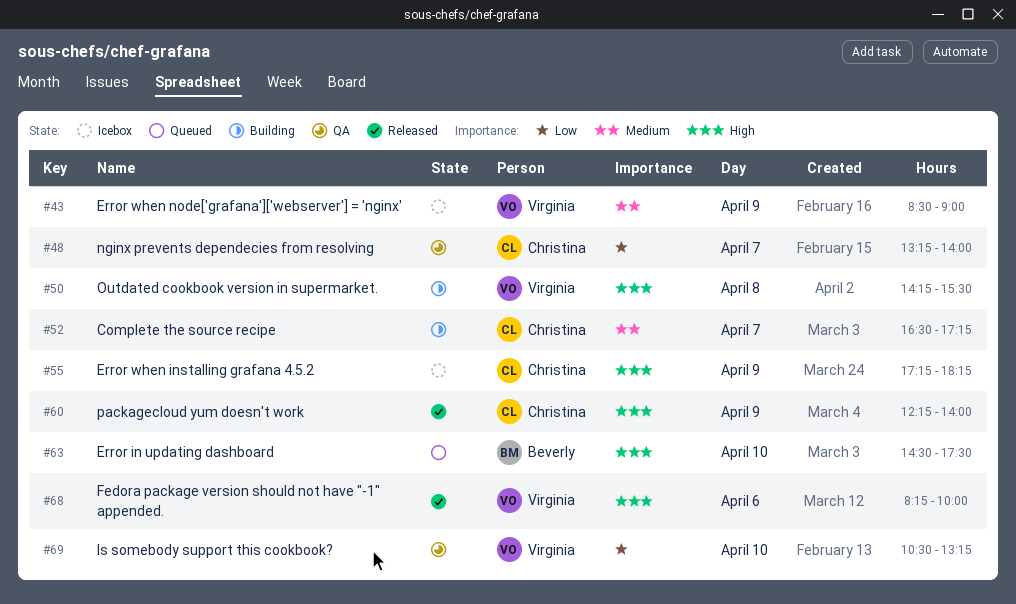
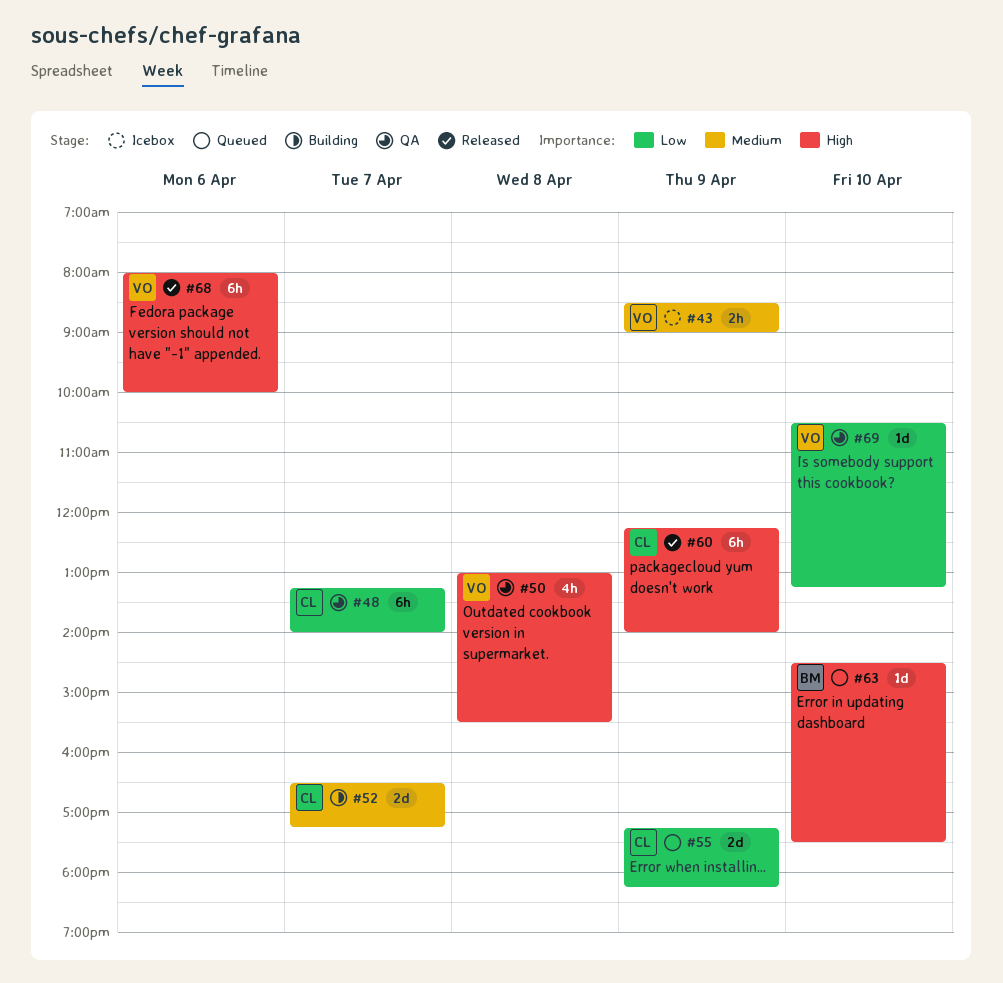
#50, status: Building -> QA
#50, begins: 14:15 -> 13:00
#55, status: Icebox -> Queued
#55, priority: High -> Low
#68, begins: 08:15 -> 08:00

